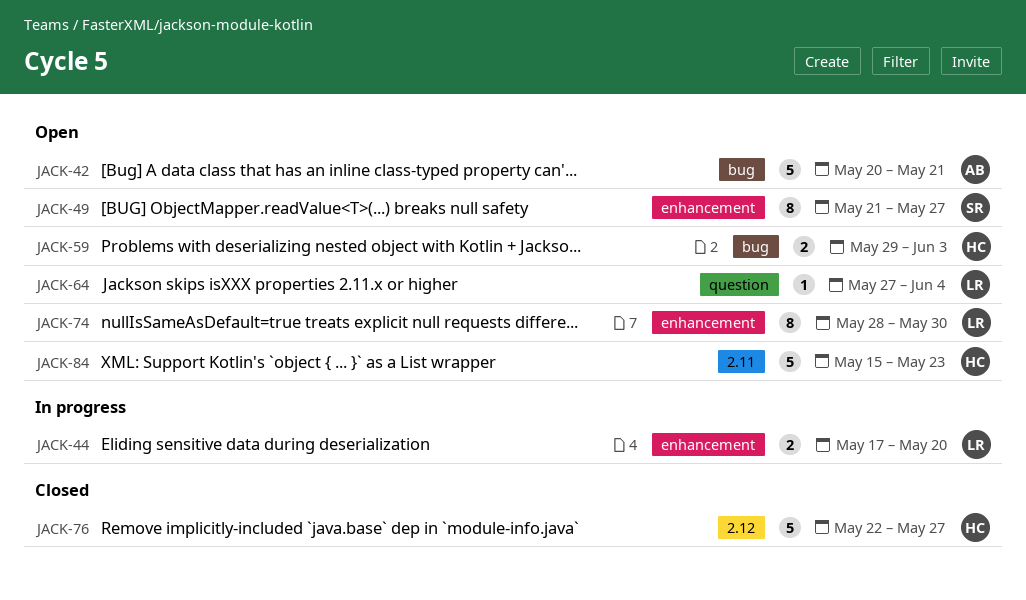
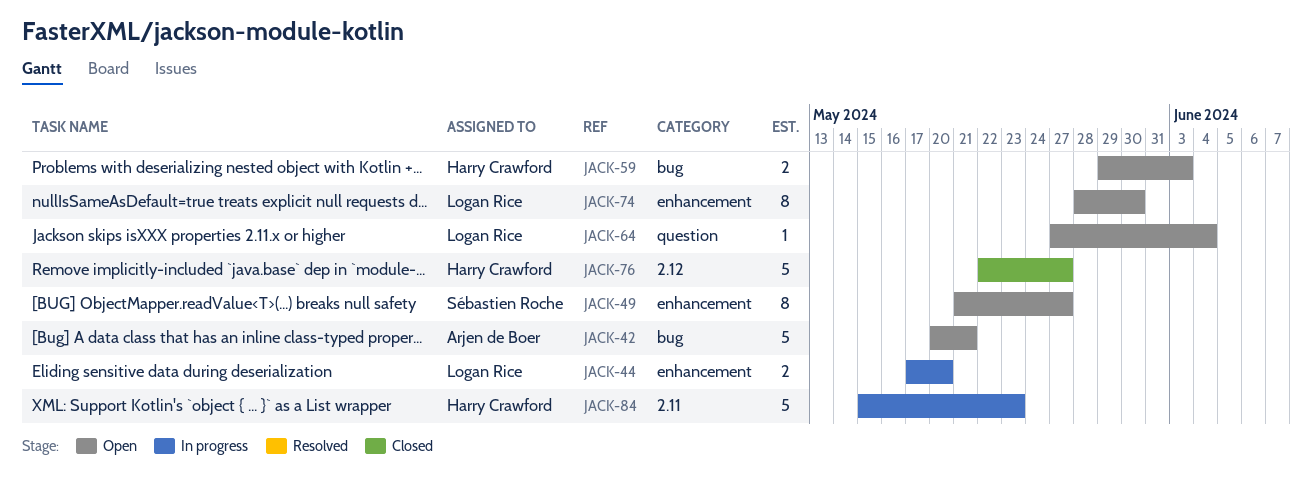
JACK-84, status: Open -> In progress

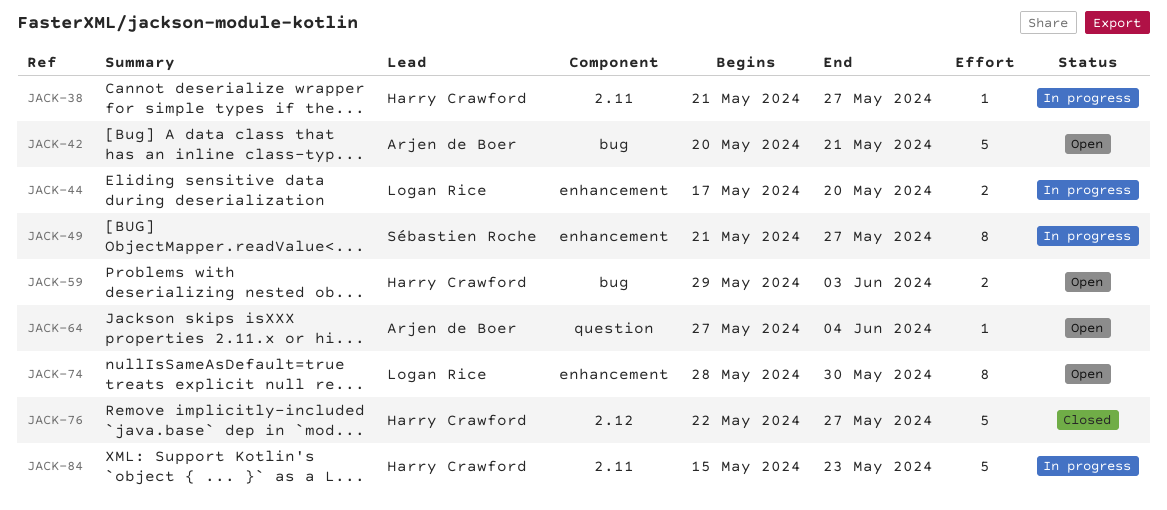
JACK-38: none -> present
JACK-49, status: Open -> In progress
JACK-64, owner: Logan Rice -> Arjen de Boer

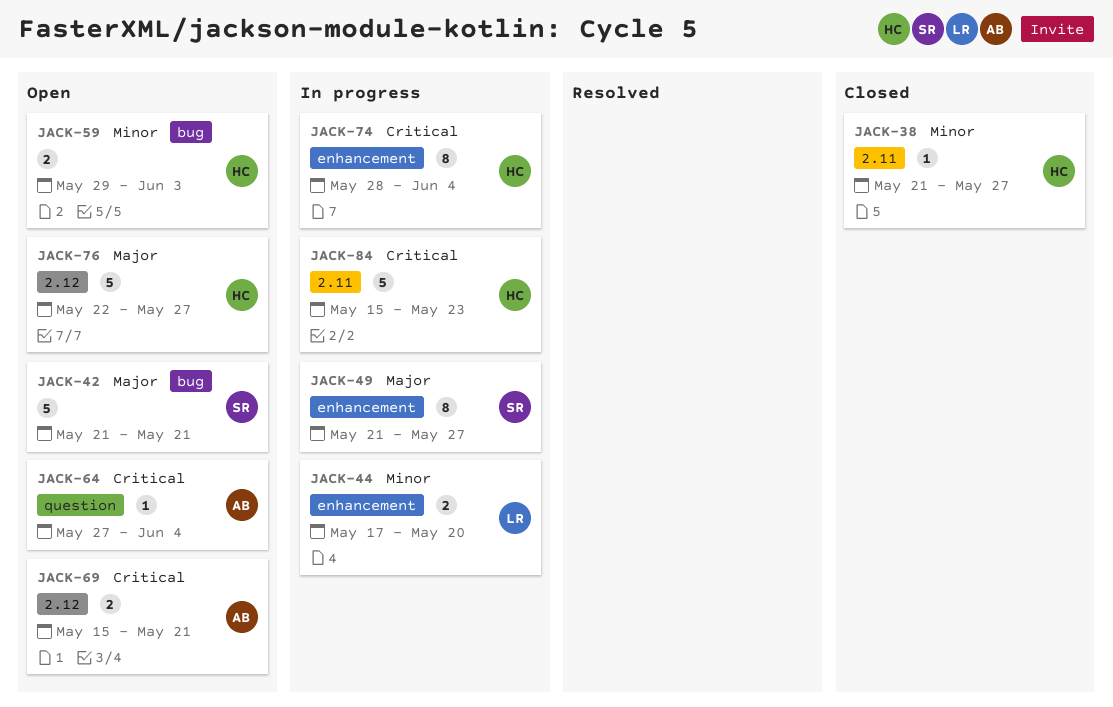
JACK-38, status: In progress -> Closed
JACK-42, owner: Arjen de Boer -> Sébastien Roche
JACK-42, start: May 20 -> May 21
JACK-69: none -> present
JACK-74, status: Open -> In progress
JACK-74, owner: Logan Rice -> Harry Crawford
JACK-74, due: May 30 -> Jun 4
JACK-76, status: Closed -> Open

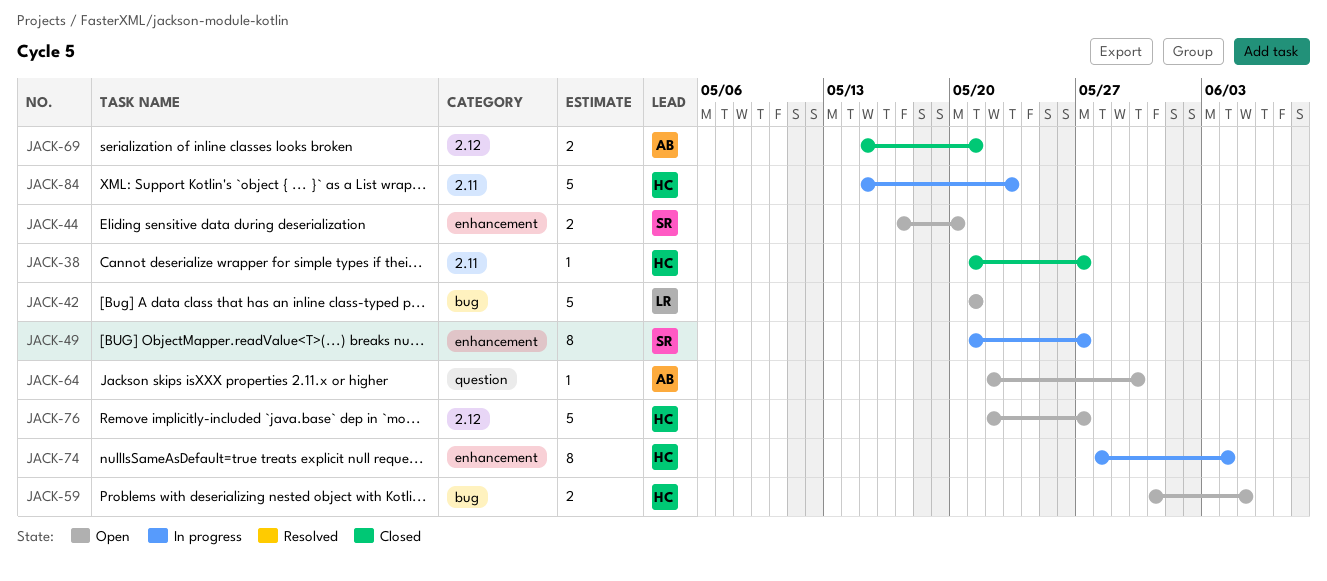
JACK-42, owner: SR -> LR
JACK-44, status: In progress -> Open
JACK-44, owner: LR -> SR
JACK-59, start: May 29 -> May 31
JACK-59, due: Jun 3 -> Jun 5
JACK-64, start: May 27 -> May 22
JACK-64, due: Jun 4 -> May 30
JACK-69, status: Open -> Closed

